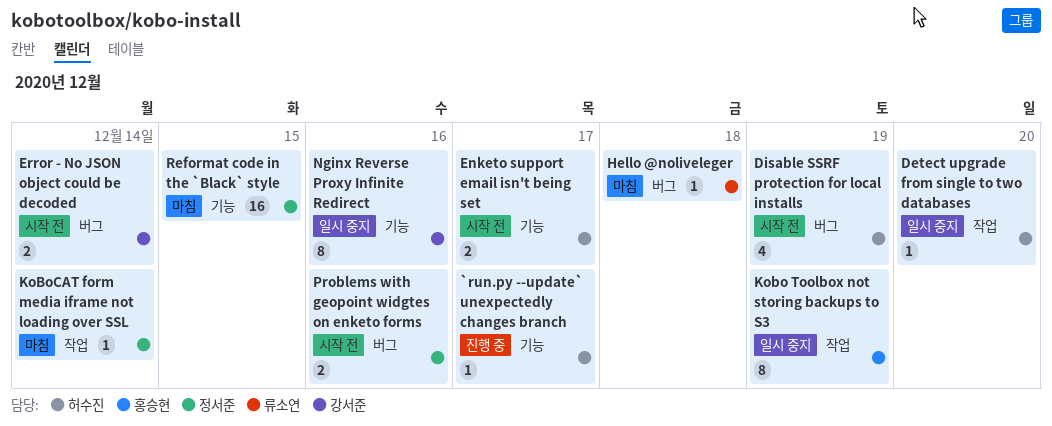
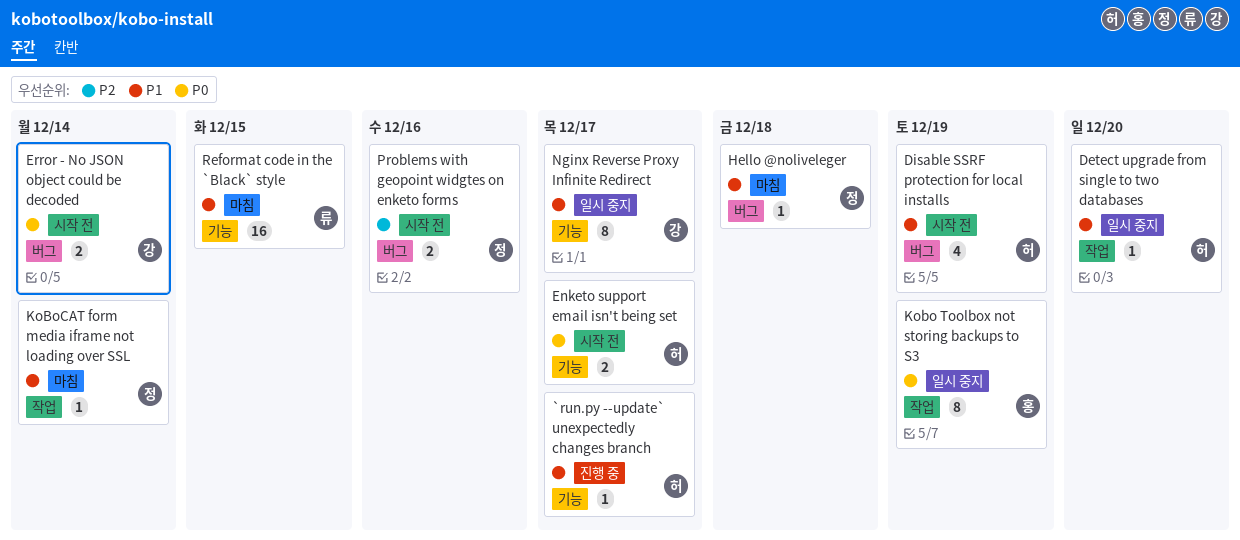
Hello @noliveleger, owner: 류소연 -> 정서준
Nginx Reverse Proxy Infinite Redirect, due: Dec 16 -> Dec 17
Reformat code in the `Black` style, owner: 정서준 -> 류소연

